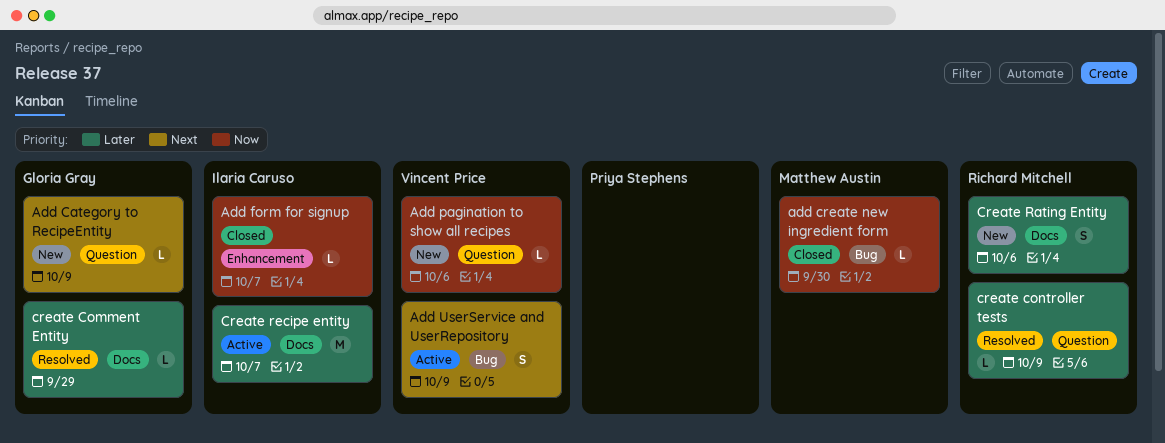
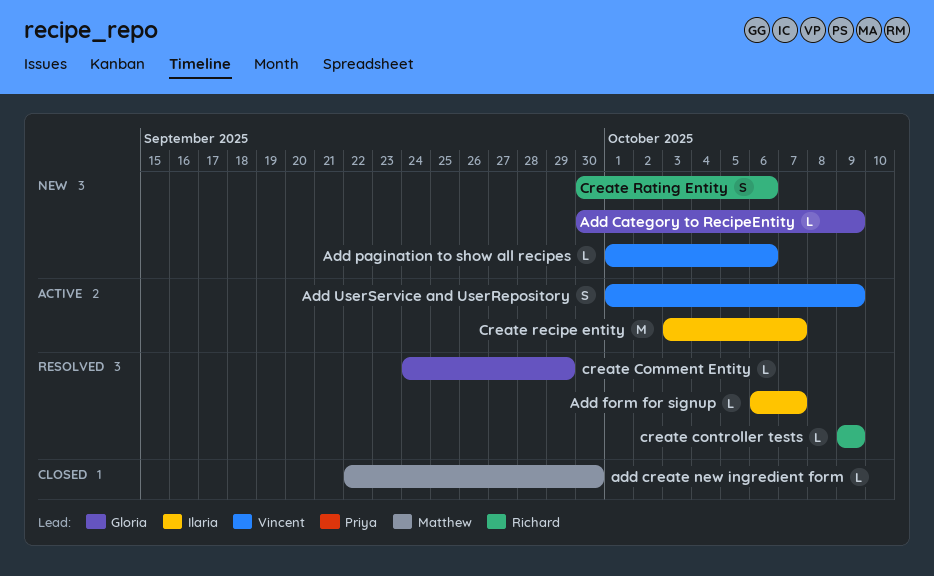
Add form for signup, status: Closed -> Resolved

